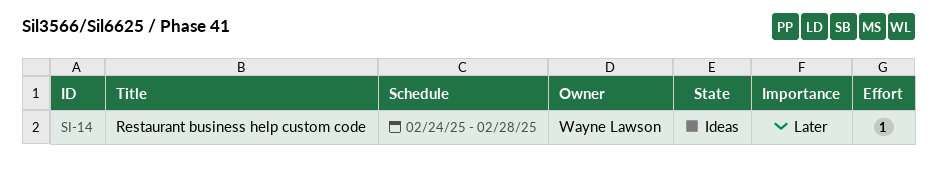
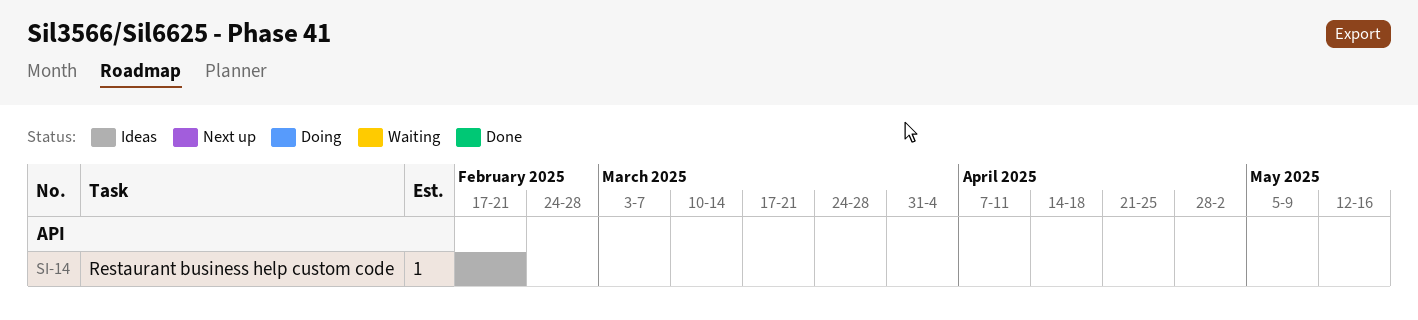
SI-14, start: Feb 24 -> Feb 17
SI-14, due: Feb 28 -> Feb 21

